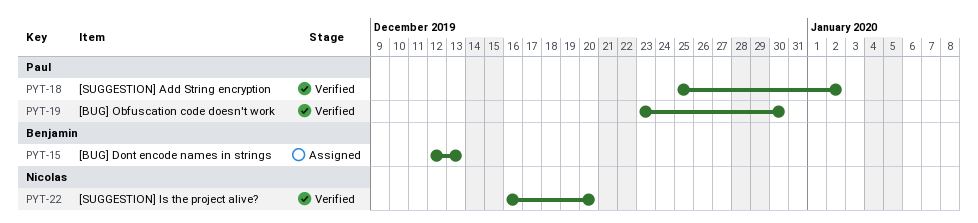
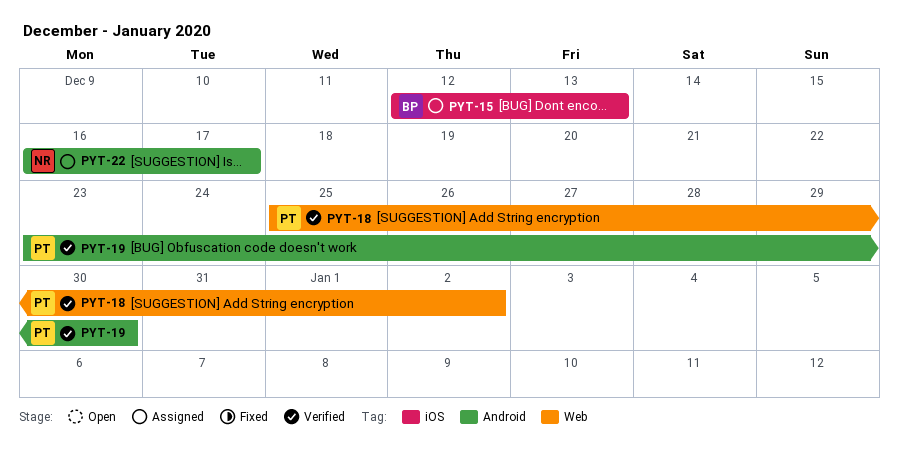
PYT-22, status: Verified -> Assigned
PYT-22, due: Dec 20 -> Dec 17

